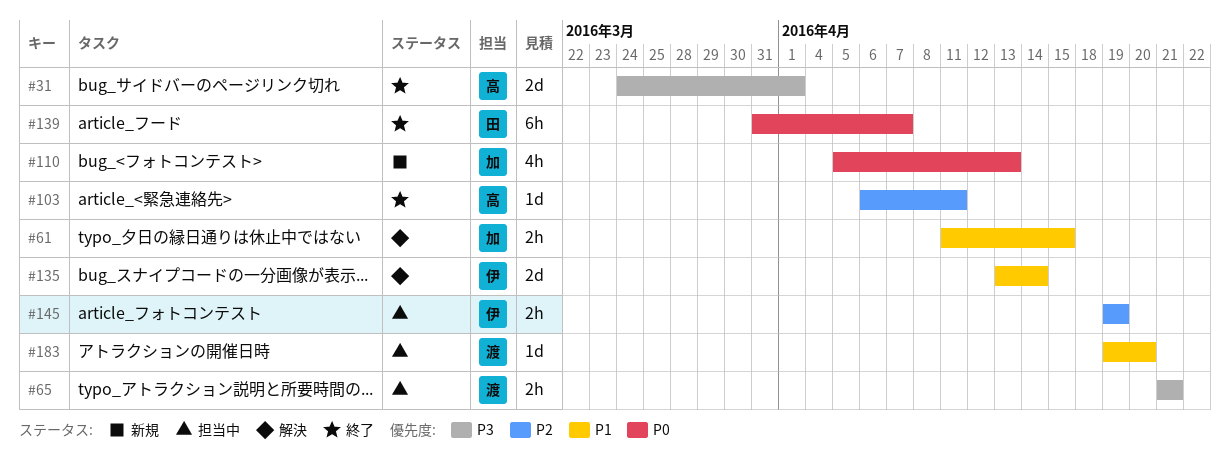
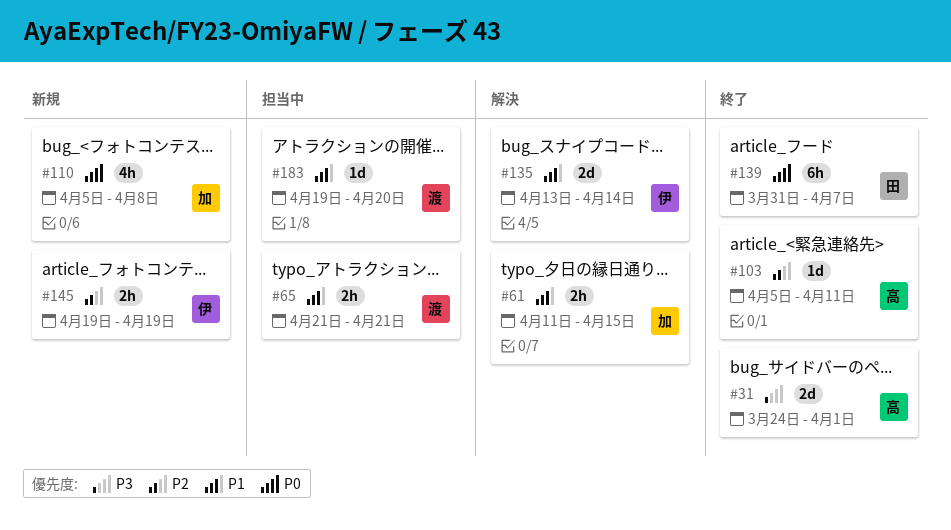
#65, priority: P3 -> P1
#103, start: Apr 6 -> Apr 5
#110, due: Apr 13 -> Apr 8
#145, status: 担当中 -> 新規

